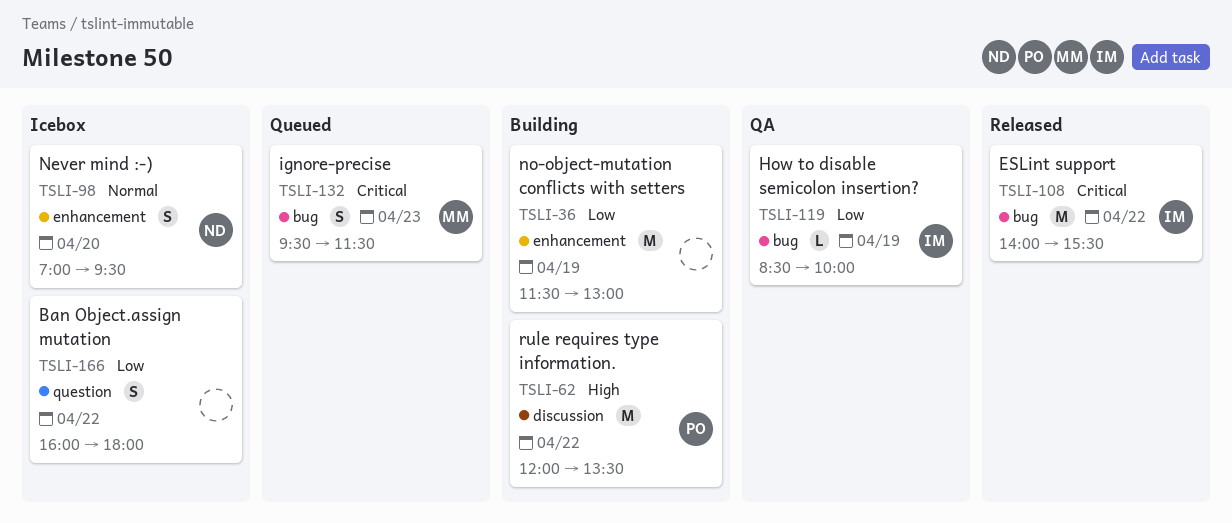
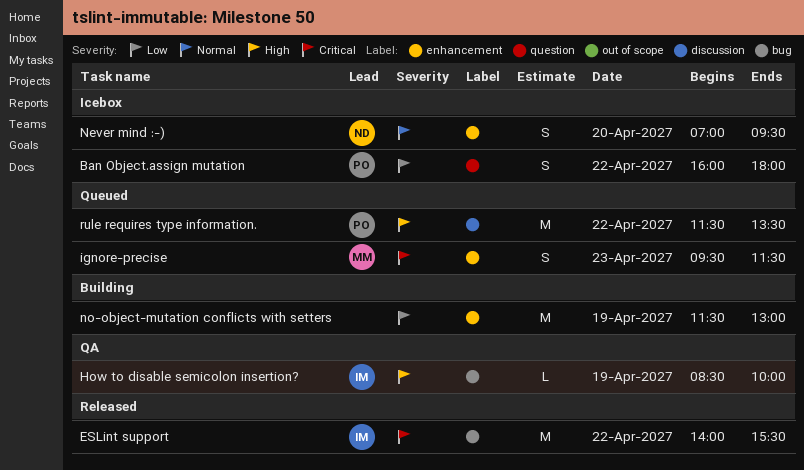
Ban Object.assign mutation, owner: none -> PO
How to disable semicolon insertion?, priority: Low -> High
ignore-precise, label: bug -> enhancement
rule requires type information., status: Building -> Queued
rule requires type information., begins: 12:00 -> 11:30

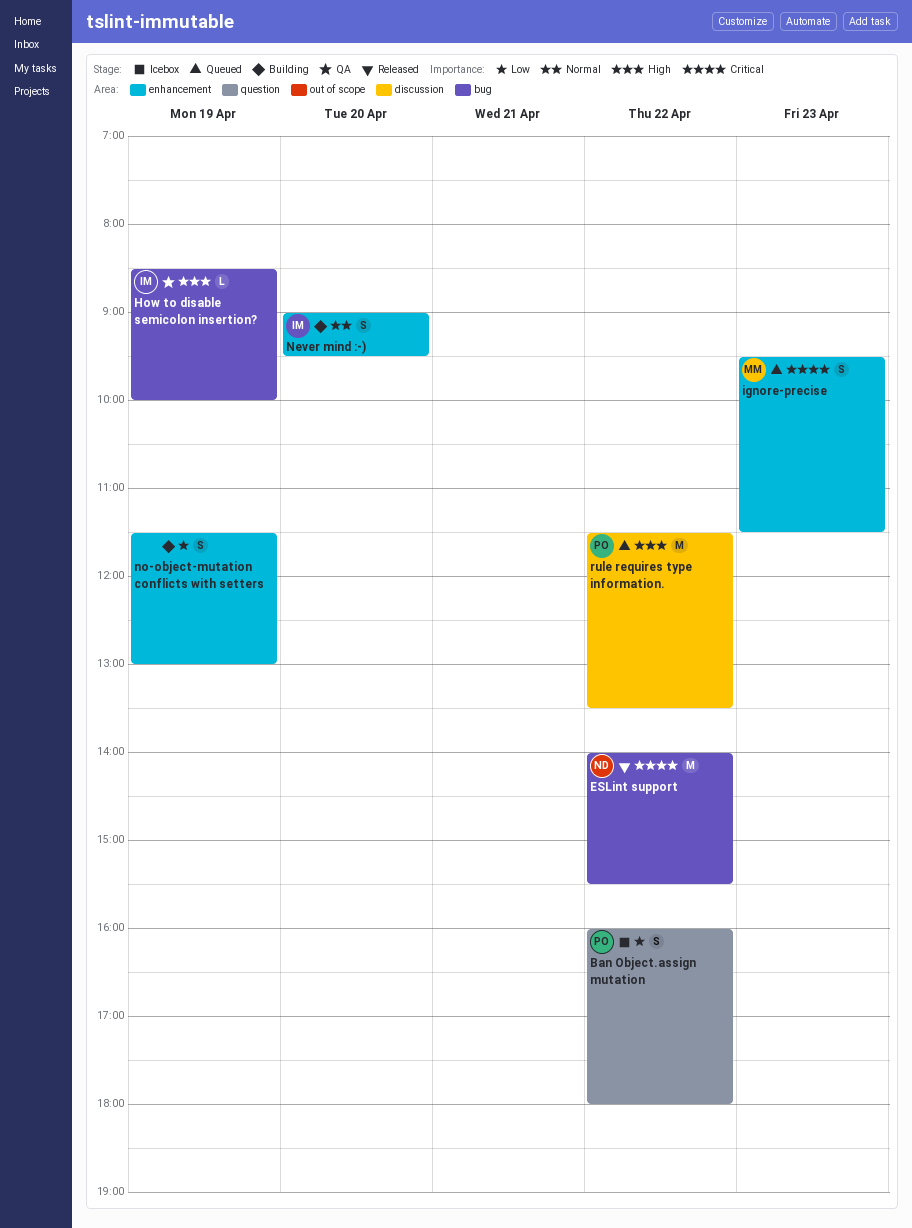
ESLint support, owner: IM -> ND
Never mind :-), status: Icebox -> Building
Never mind :-), owner: ND -> IM
Never mind :-), begins: 07:00 -> 09:00
no-object-mutation conflicts with setters, estimate: M -> S

